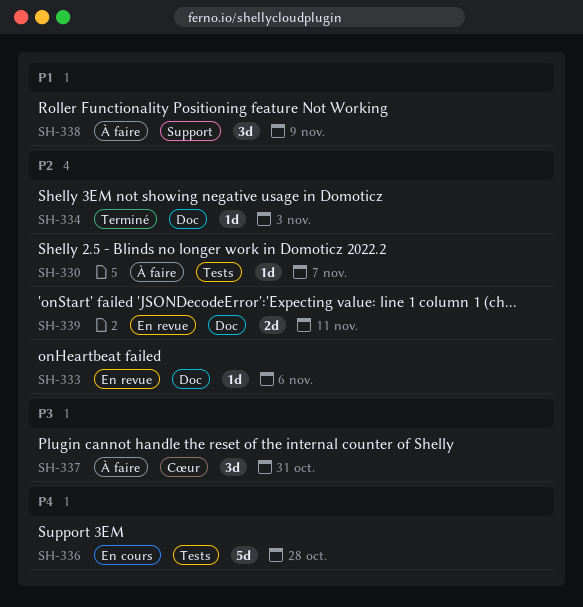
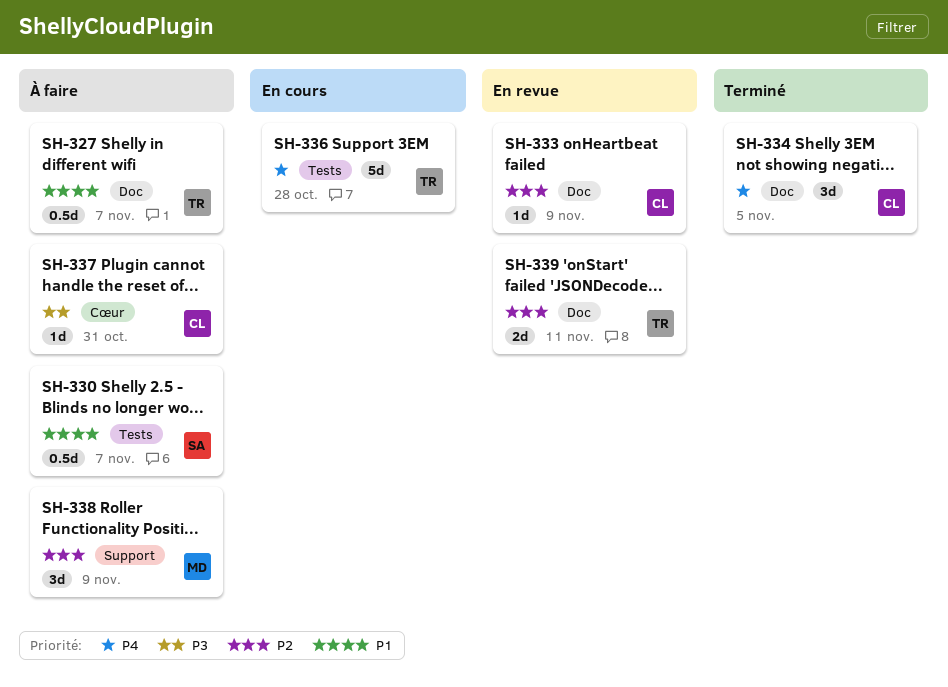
SH-327: none -> present
SH-330, priority: P2 -> P1
SH-330, estimate: 1d -> 0.5d
SH-333, due: Nov 6 -> Nov 9
SH-334, priority: P2 -> P4
SH-334, estimate: 1d -> 3d
SH-334, due: Nov 3 -> Nov 5
SH-337, estimate: 3d -> 1d
SH-338, priority: P1 -> P2

